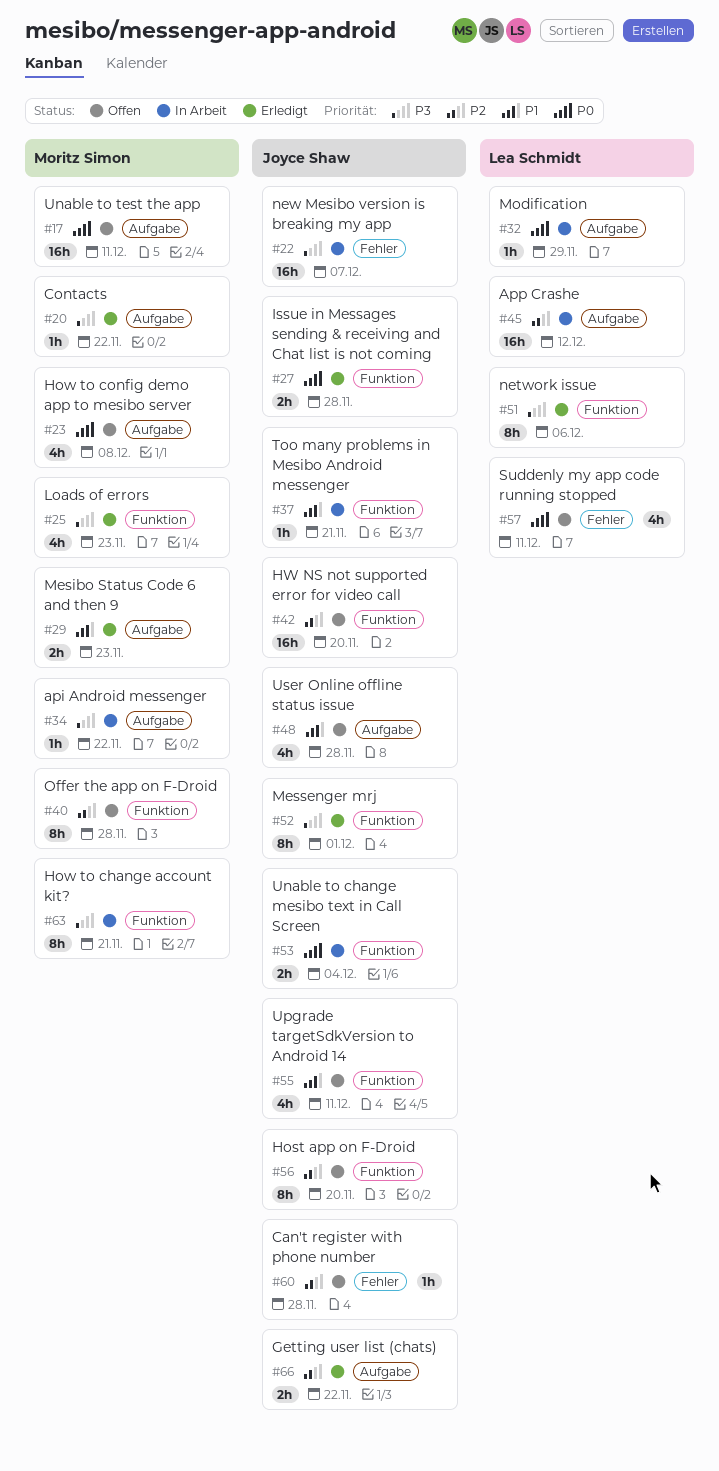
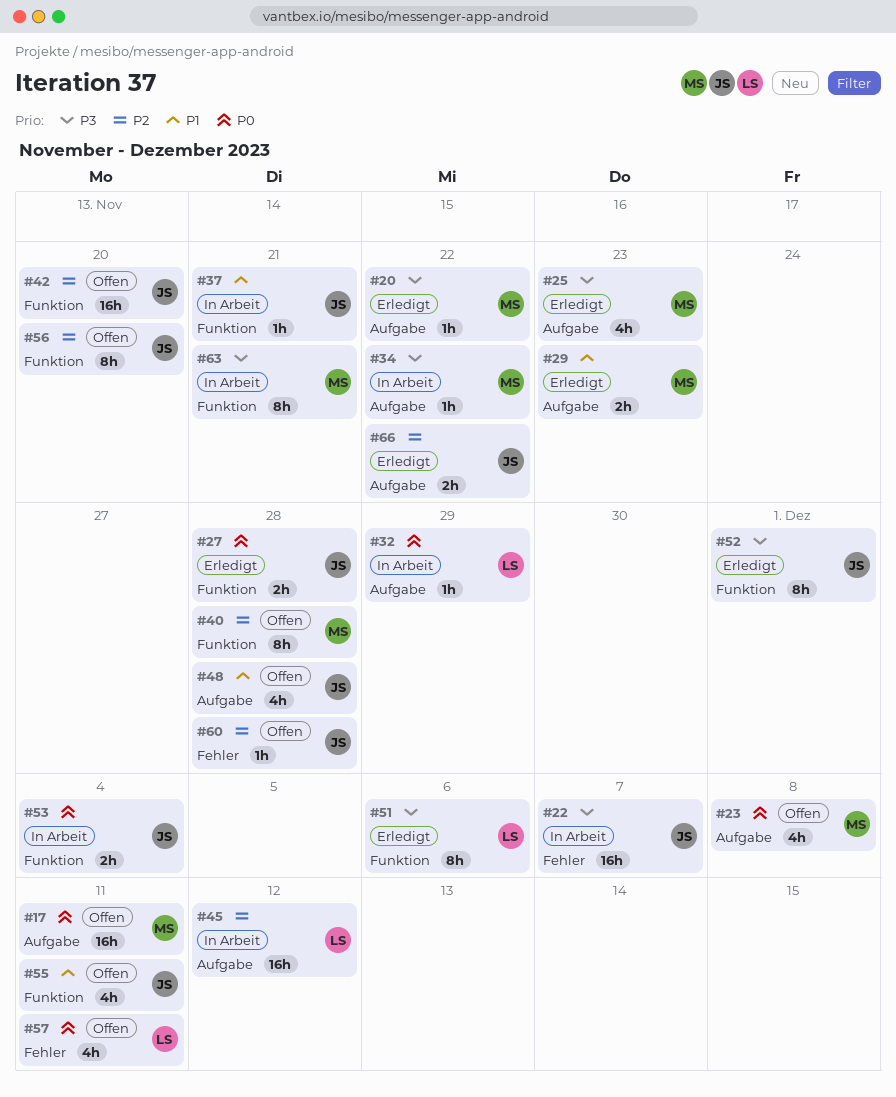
#25, label: Funktion -> Aufgabe

